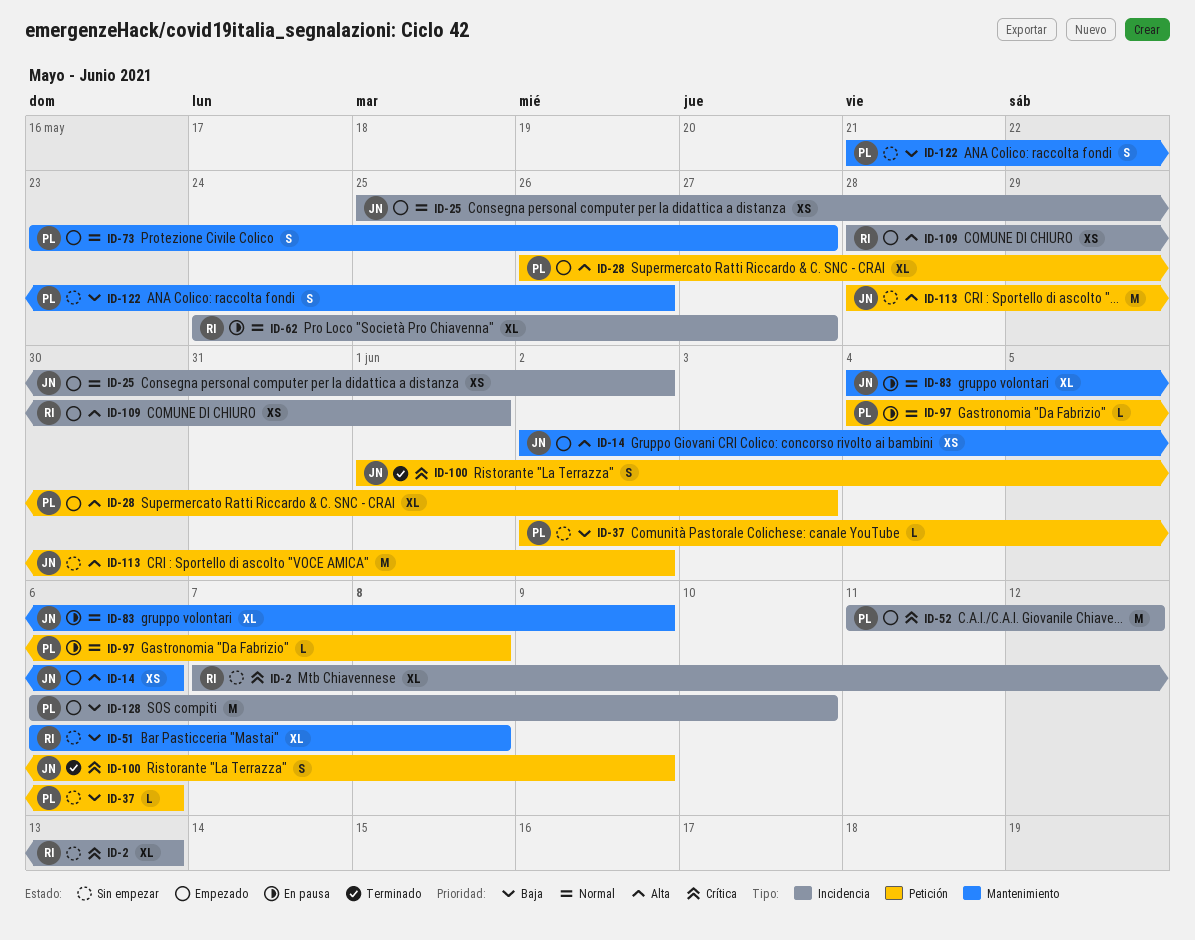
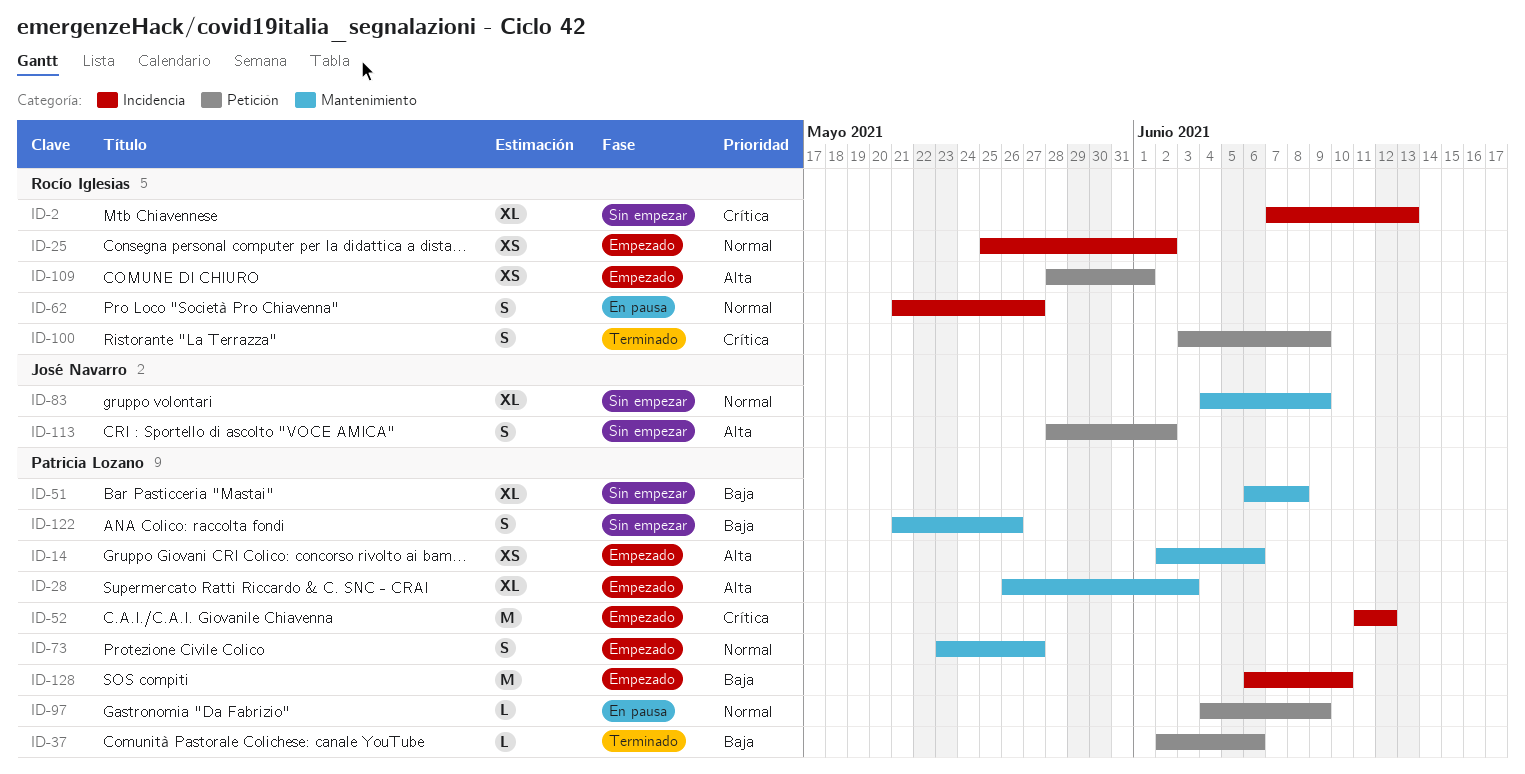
ID-14, owner: José Navarro -> Patricia Lozano
ID-25, owner: José Navarro -> Rocío Iglesias
ID-28, label: Petición -> Mantenimiento
ID-37, status: Sin empezar -> Terminado
ID-51, owner: Rocío Iglesias -> Patricia Lozano
ID-62, estimate: XL -> S
ID-62, start: May 24 -> May 21
ID-83, status: En pausa -> Sin empezar
ID-97, due: Jun 8 -> Jun 9
ID-100, owner: José Navarro -> Rocío Iglesias
ID-100, start: Jun 1 -> Jun 3
ID-109, label: Incidencia -> Petición
ID-113, estimate: M -> S

